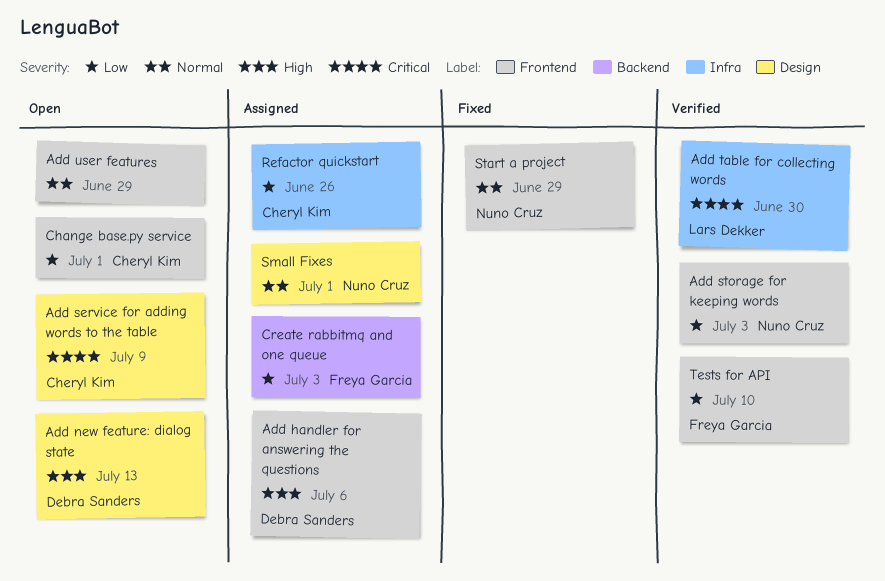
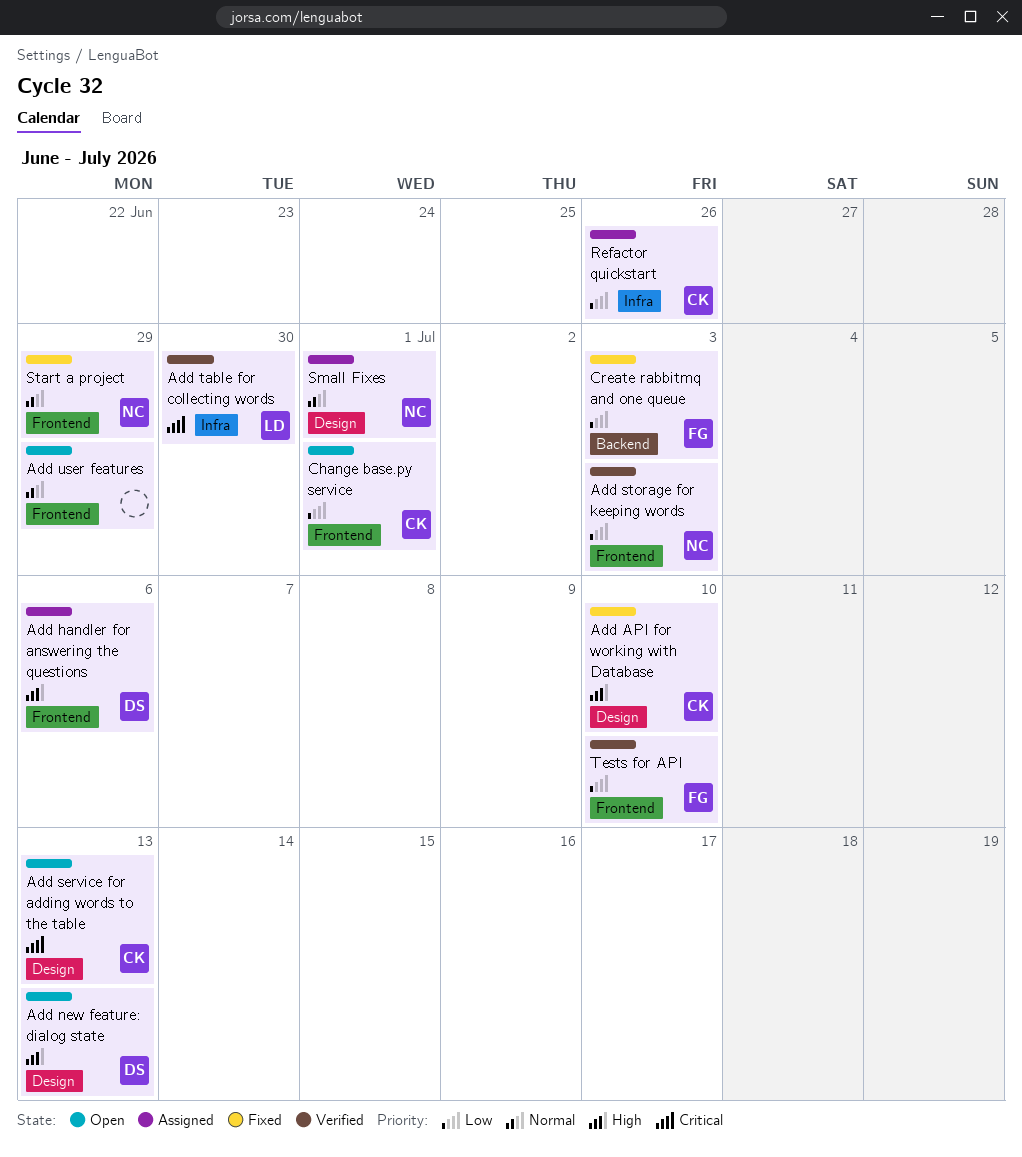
Add API for working with Database: none -> present
Add service for adding words to the table, due: Jul 9 -> Jul 13
Create rabbitmq and one queue, status: Assigned -> Fixed

